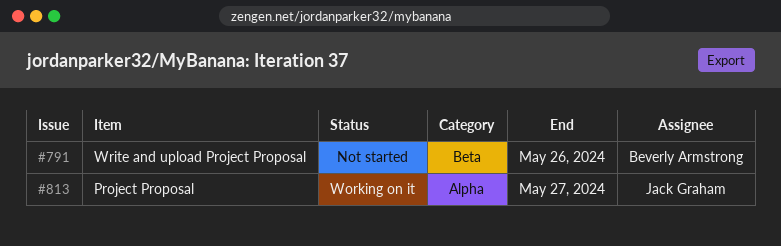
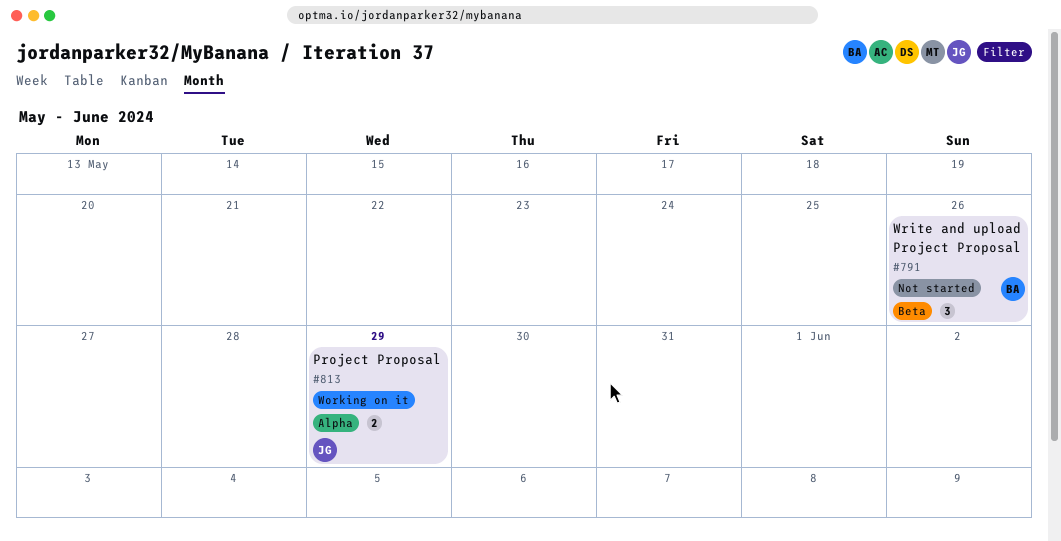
#813, due: May 27 -> May 29

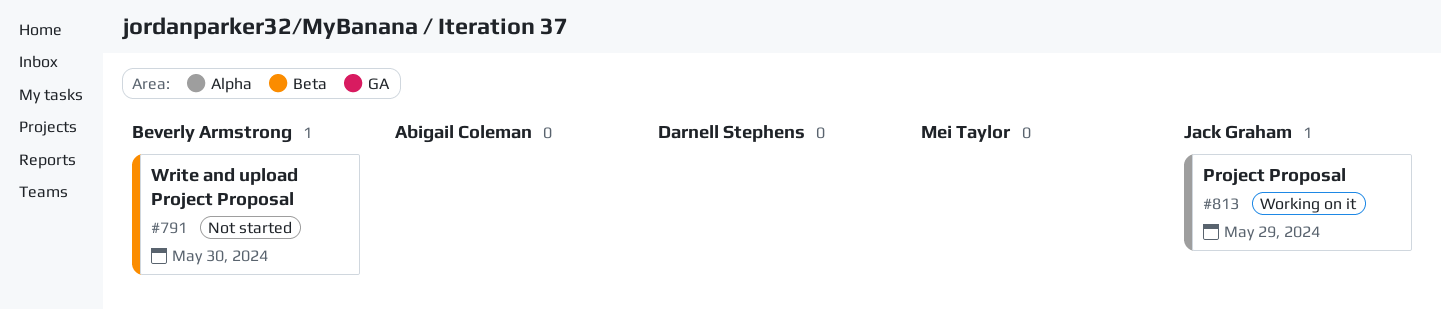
#791, due: May 26 -> May 30

